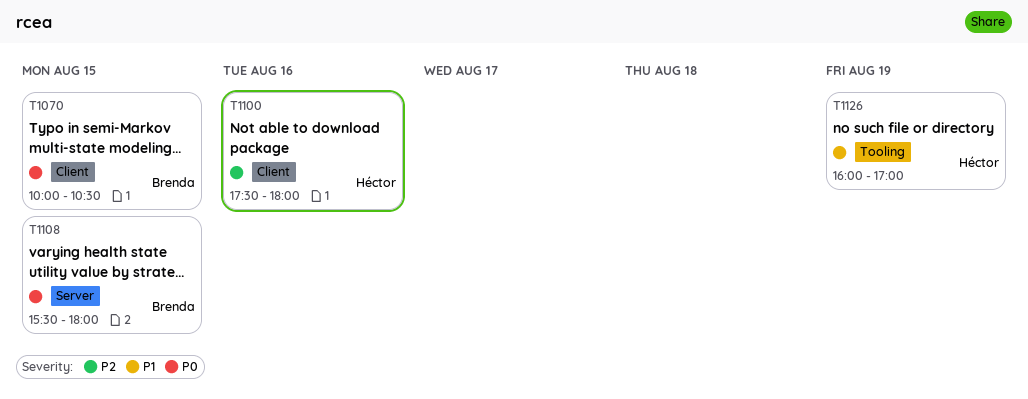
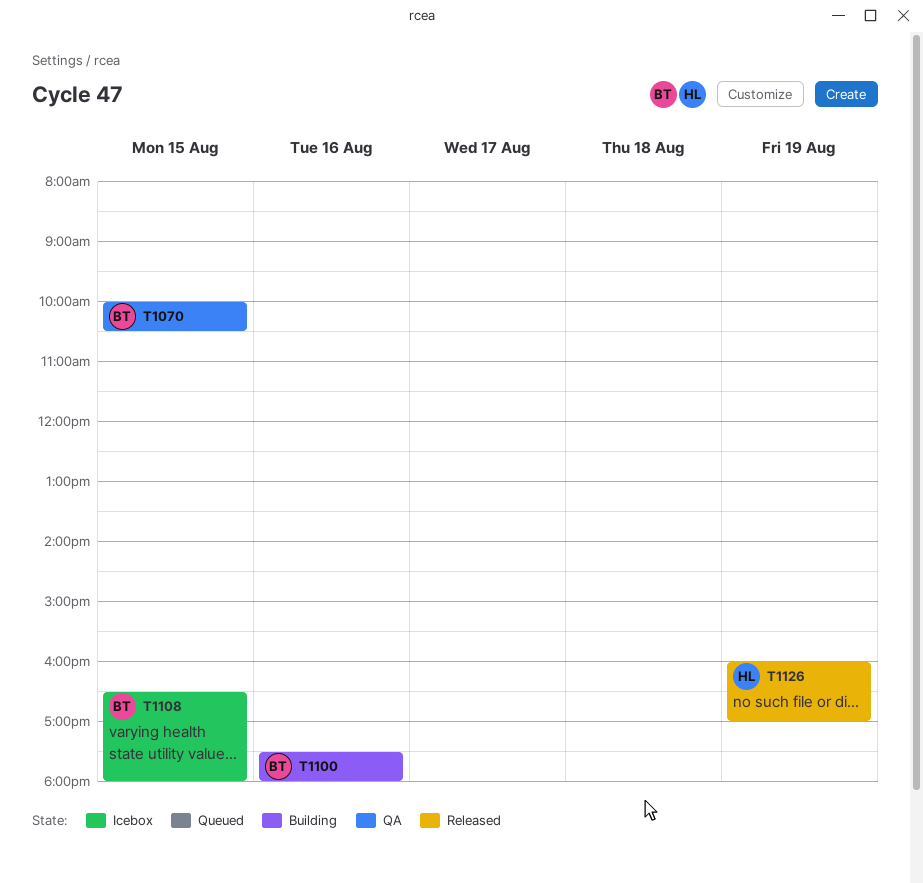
T1100, owner: Héctor -> Brenda
T1108, begins: 15:30 -> 16:30

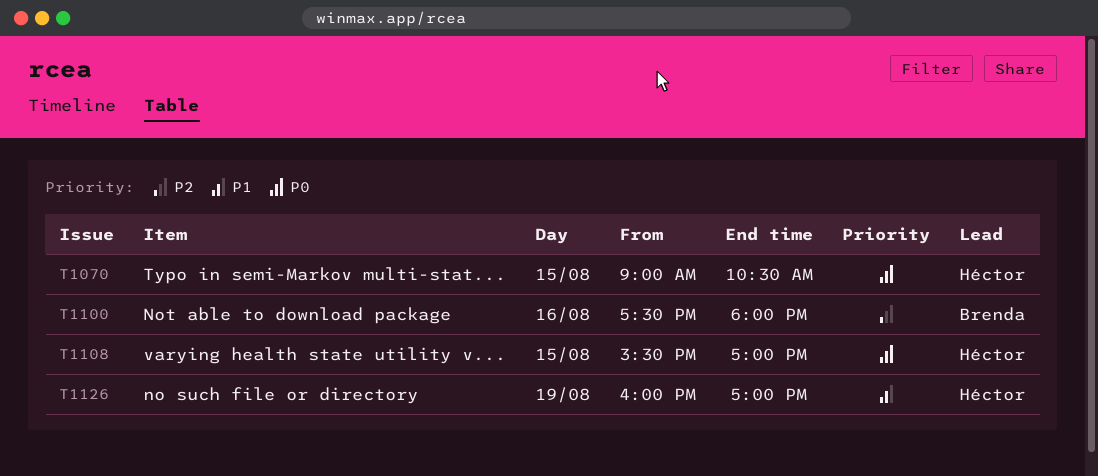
T1070, owner: Brenda -> Héctor
T1070, begins: 10:00 -> 09:00
T1108, owner: Brenda -> Héctor
T1108, begins: 16:30 -> 15:30
T1108, ends: 18:00 -> 17:00

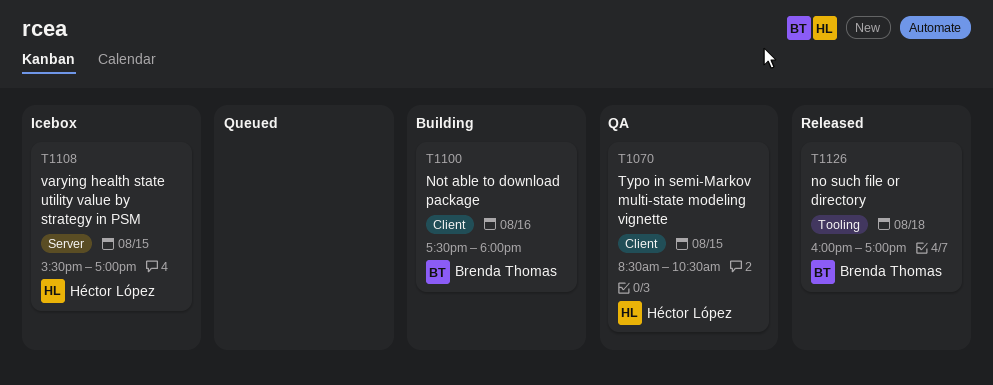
T1070, begins: 09:00 -> 08:30
T1126, owner: Héctor López -> Brenda Thomas
T1126, day: Aug 19 -> Aug 18

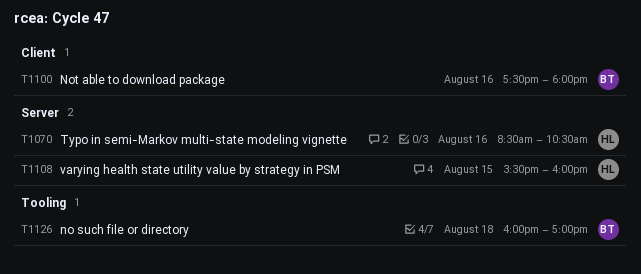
T1070, label: Client -> Server
T1070, day: Aug 15 -> Aug 16
T1108, ends: 17:00 -> 16:00

